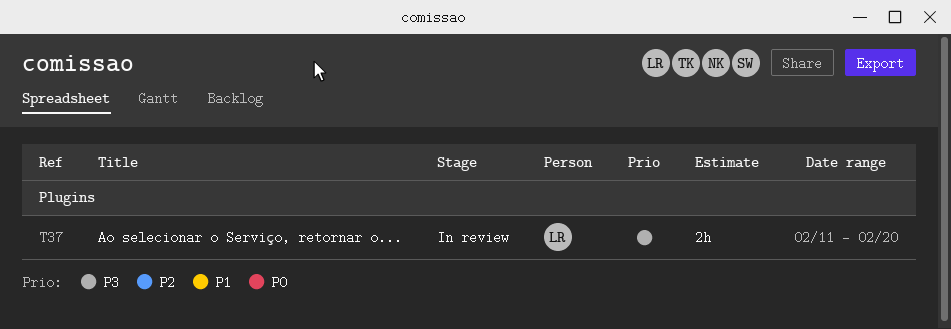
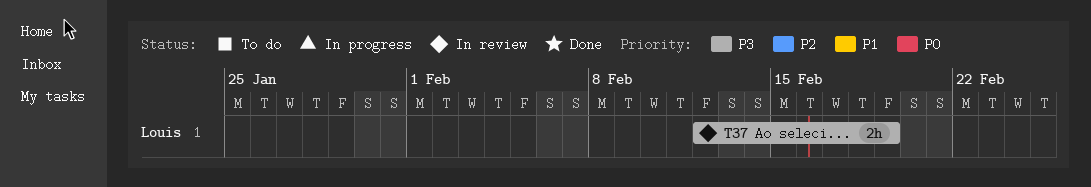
T37, start: Feb 11 -> Feb 12
T37, due: Feb 20 -> Feb 19

